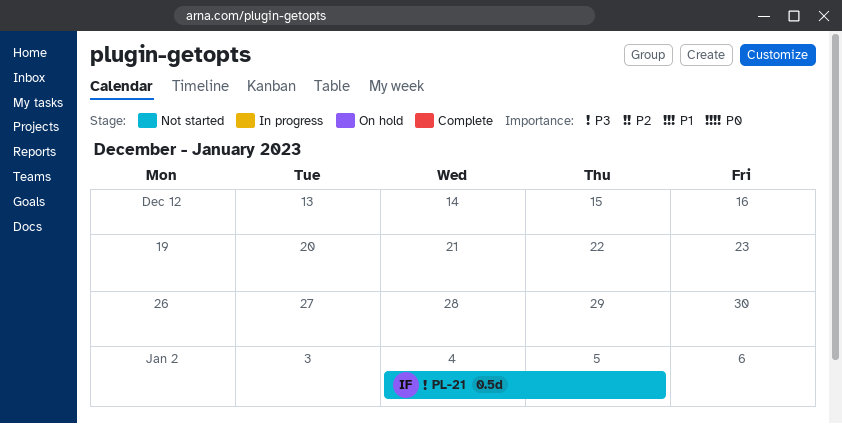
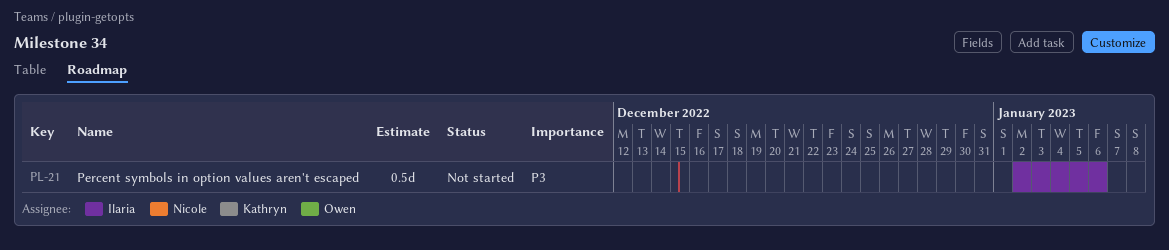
PL-21, start: Jan 4 -> Jan 2
PL-21, due: Jan 5 -> Jan 6

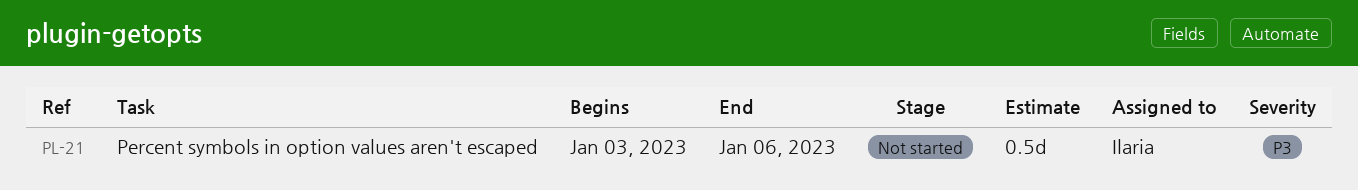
PL-21, start: Jan 2 -> Jan 3

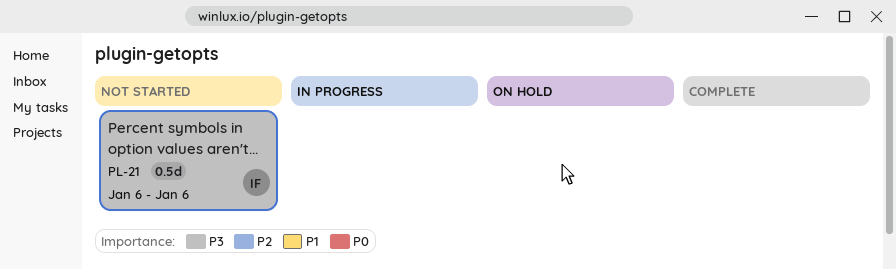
PL-21, start: Jan 3 -> Jan 6

